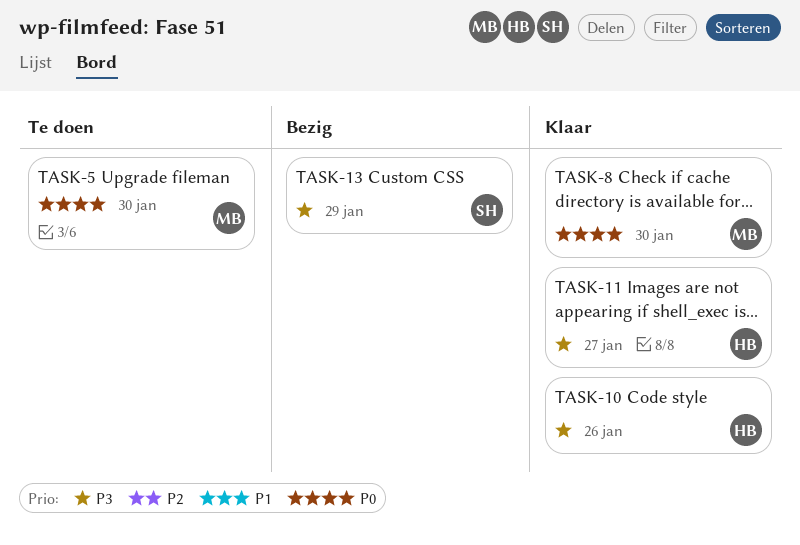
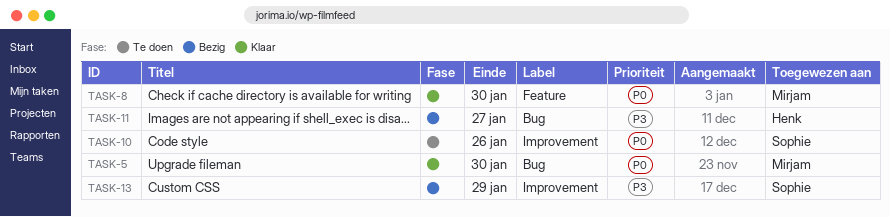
TASK-5, status: Te doen -> Klaar
TASK-10, status: Klaar -> Te doen
TASK-10, owner: Henk -> Sophie
TASK-10, priority: P3 -> P0
TASK-11, status: Klaar -> Bezig

